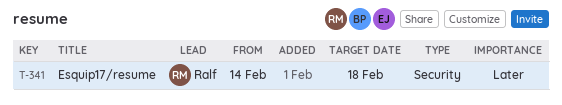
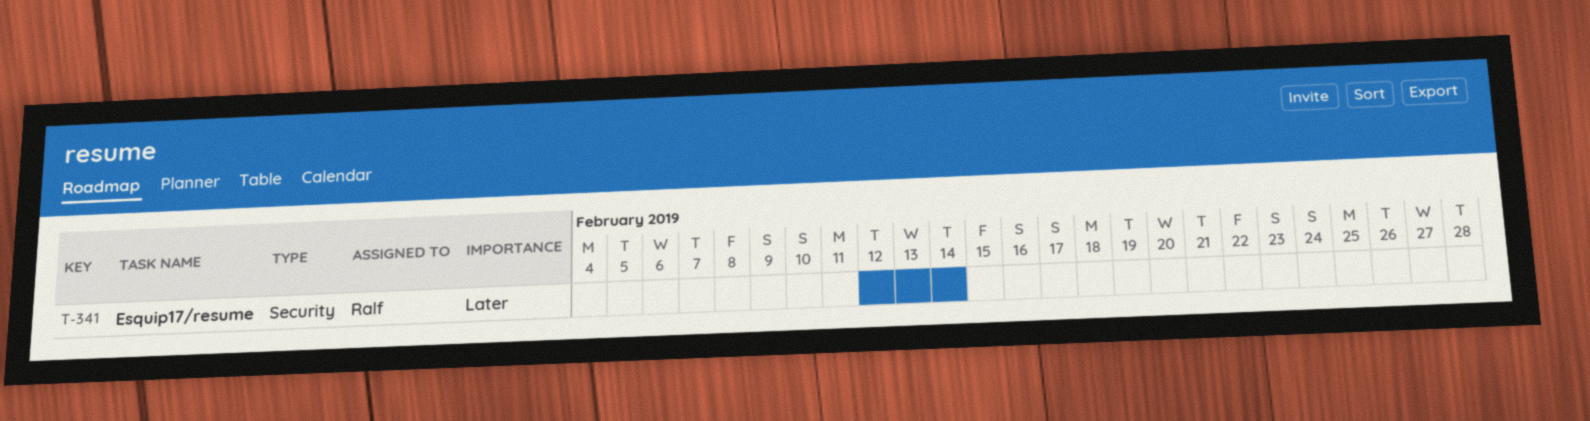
T-341, start: Feb 14 -> Feb 12
T-341, due: Feb 18 -> Feb 14

